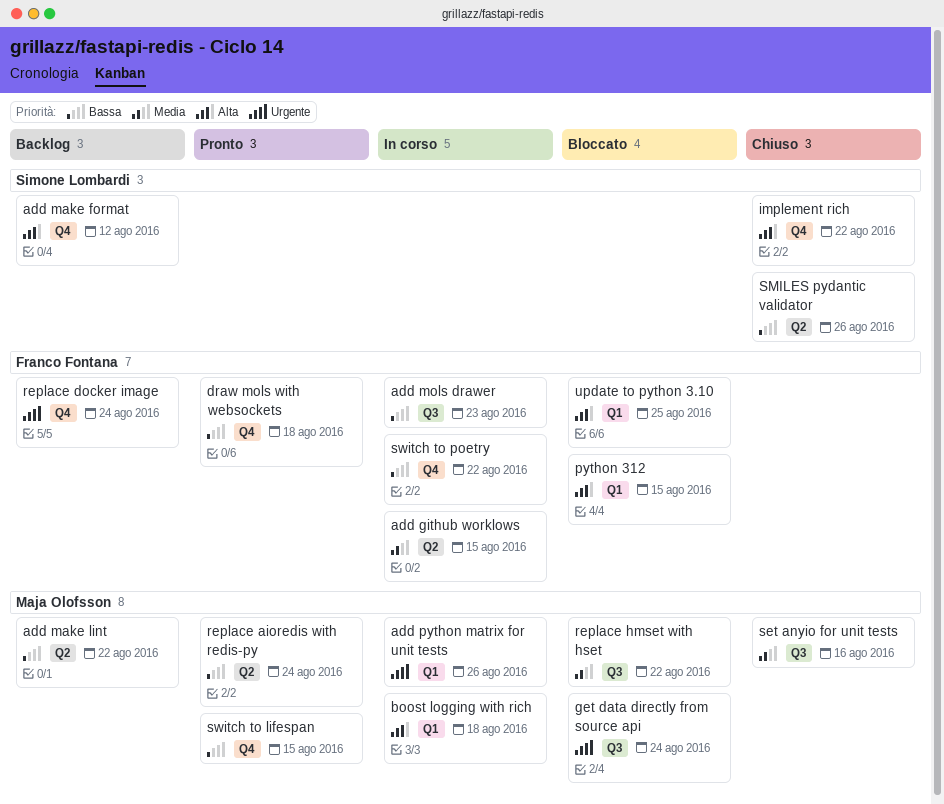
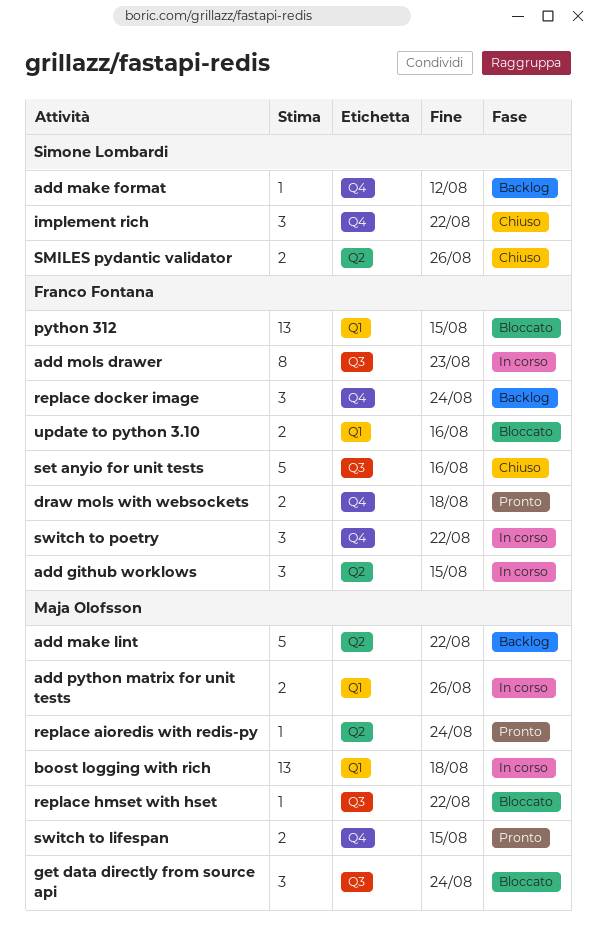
set anyio for unit tests, owner: Maja Olofsson -> Franco Fontana
update to python 3.10, due: Aug 25 -> Aug 16

